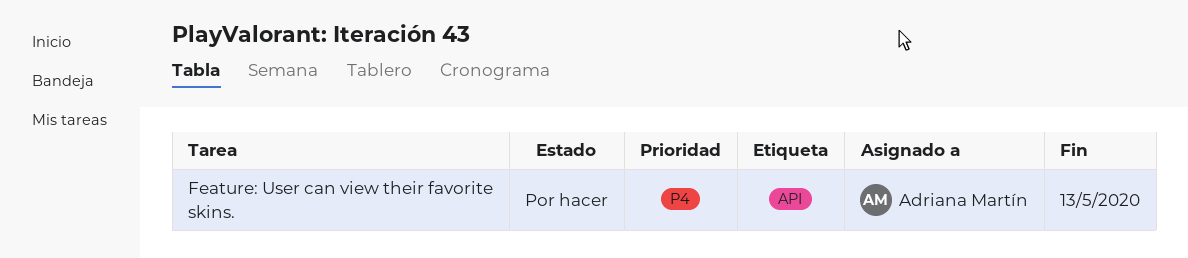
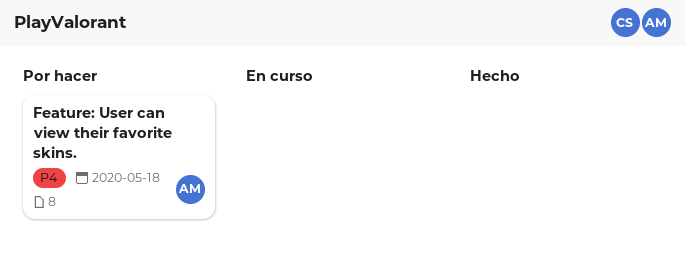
Feature: User can view their favorite skins., due: May 13 -> May 18

